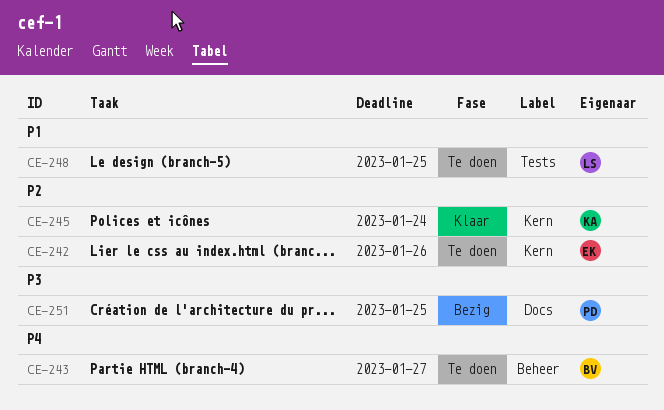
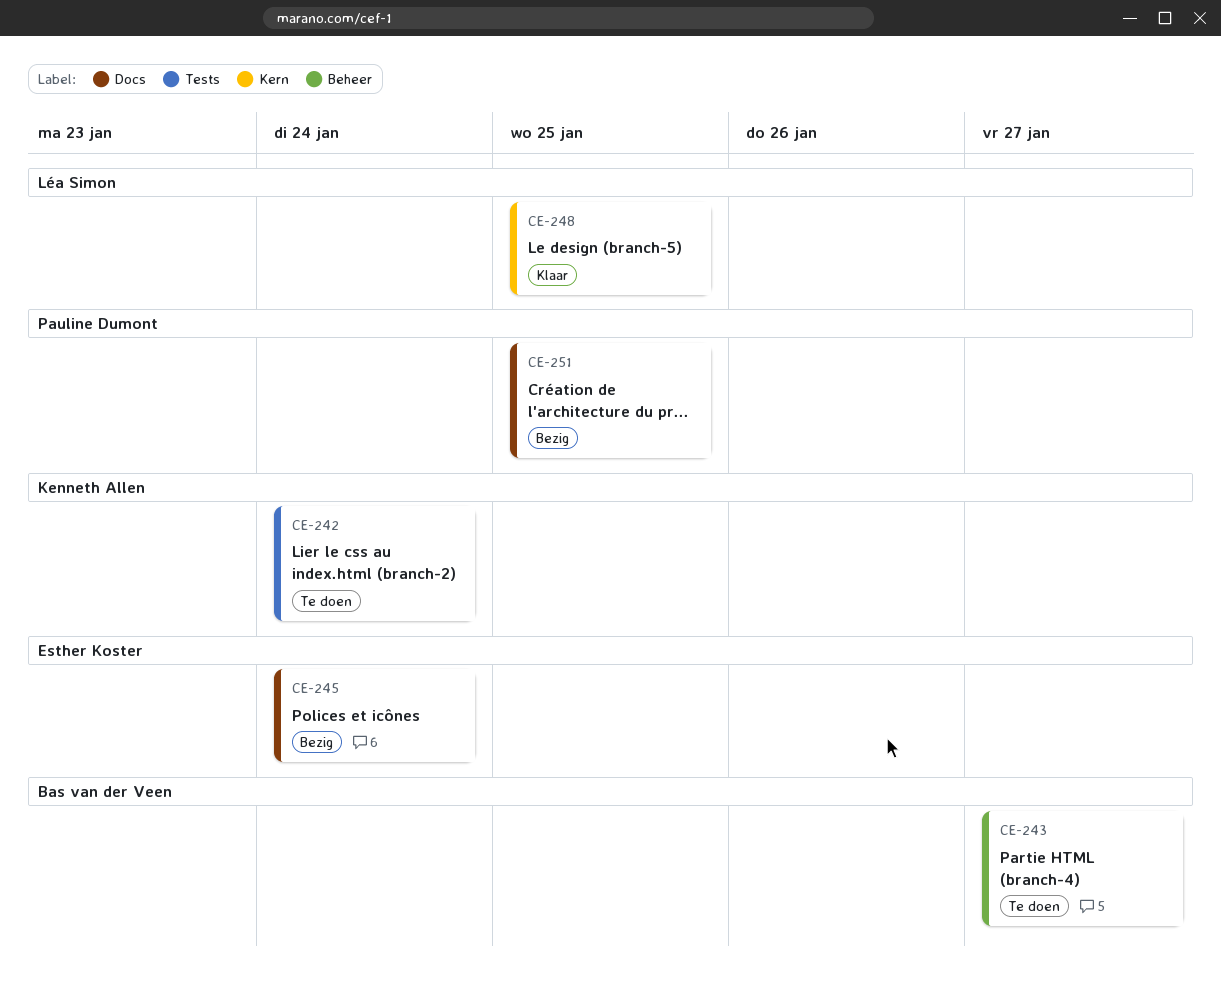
CE-242, owner: Esther Koster -> Kenneth Allen
CE-242, label: Kern -> Tests
CE-242, due: Jan 26 -> Jan 24
CE-245, status: Klaar -> Bezig
CE-245, owner: Kenneth Allen -> Esther Koster
CE-245, label: Kern -> Docs
CE-248, status: Te doen -> Klaar
CE-248, label: Tests -> Kern

